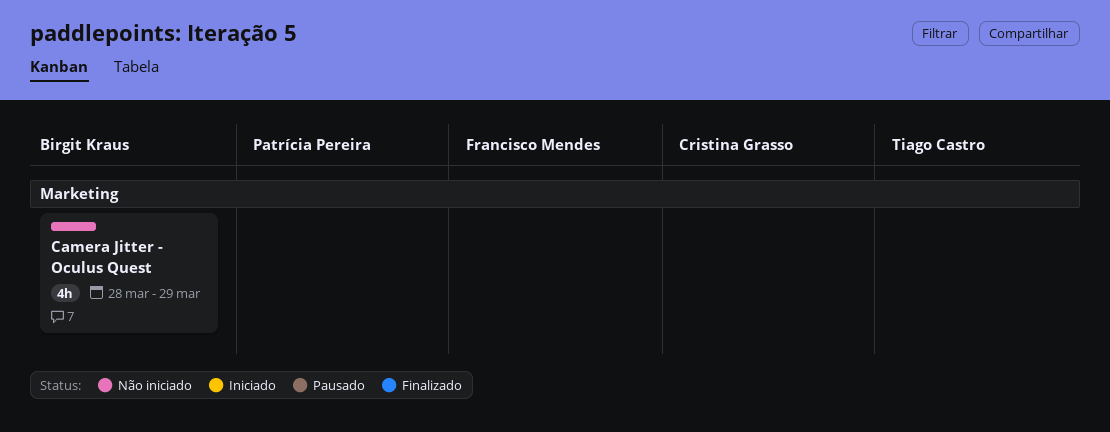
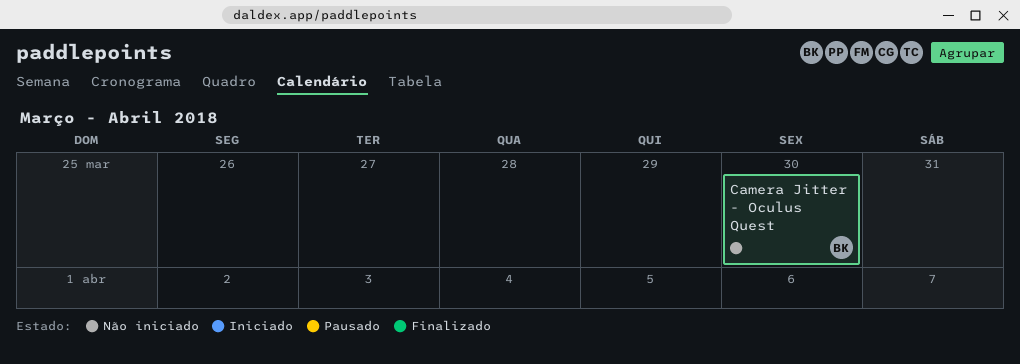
Camera Jitter - Oculus Quest, due: Mar 29 -> Mar 30

